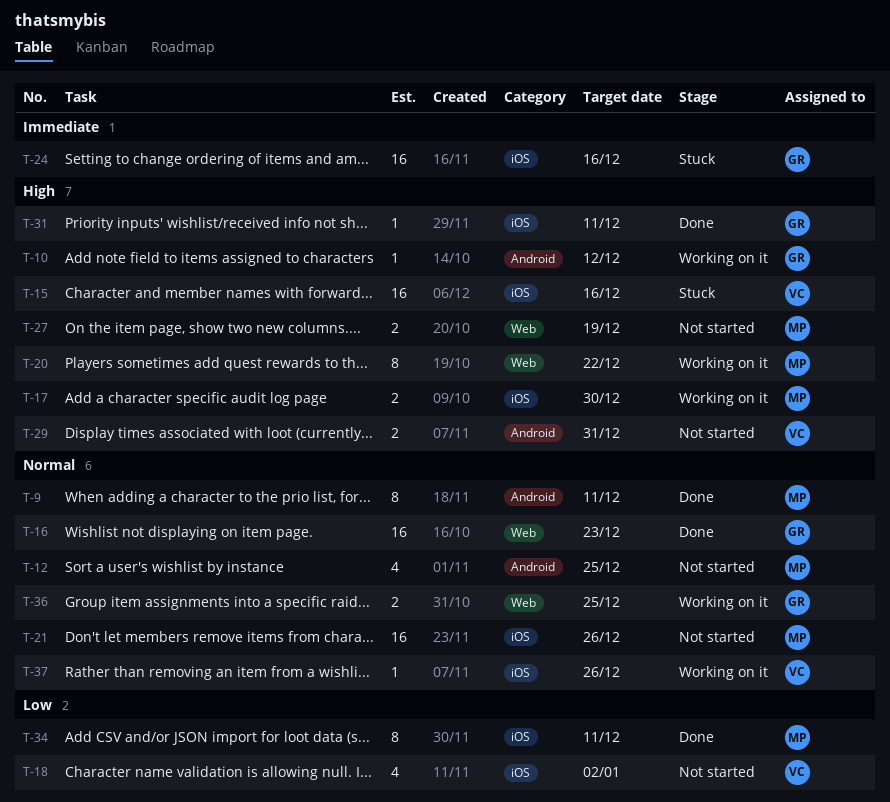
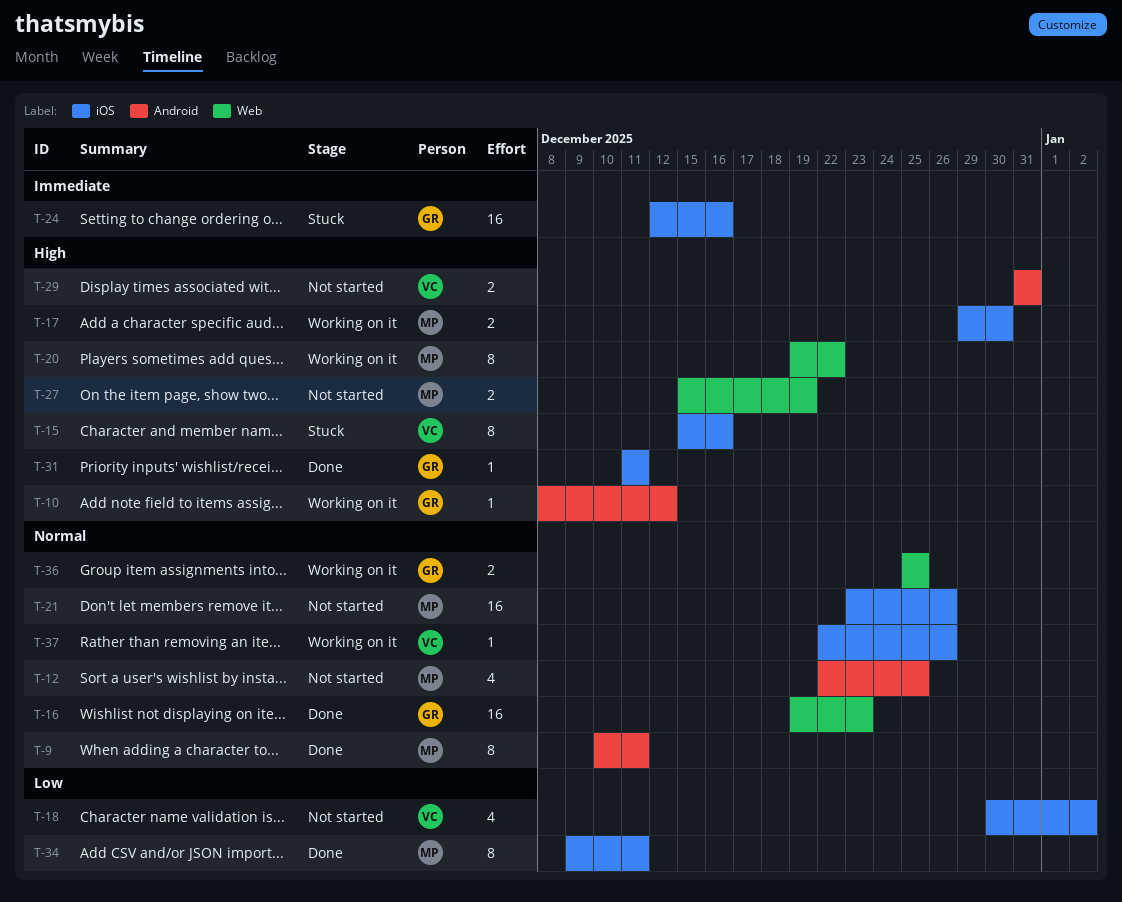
T-15, estimate: 16 -> 8

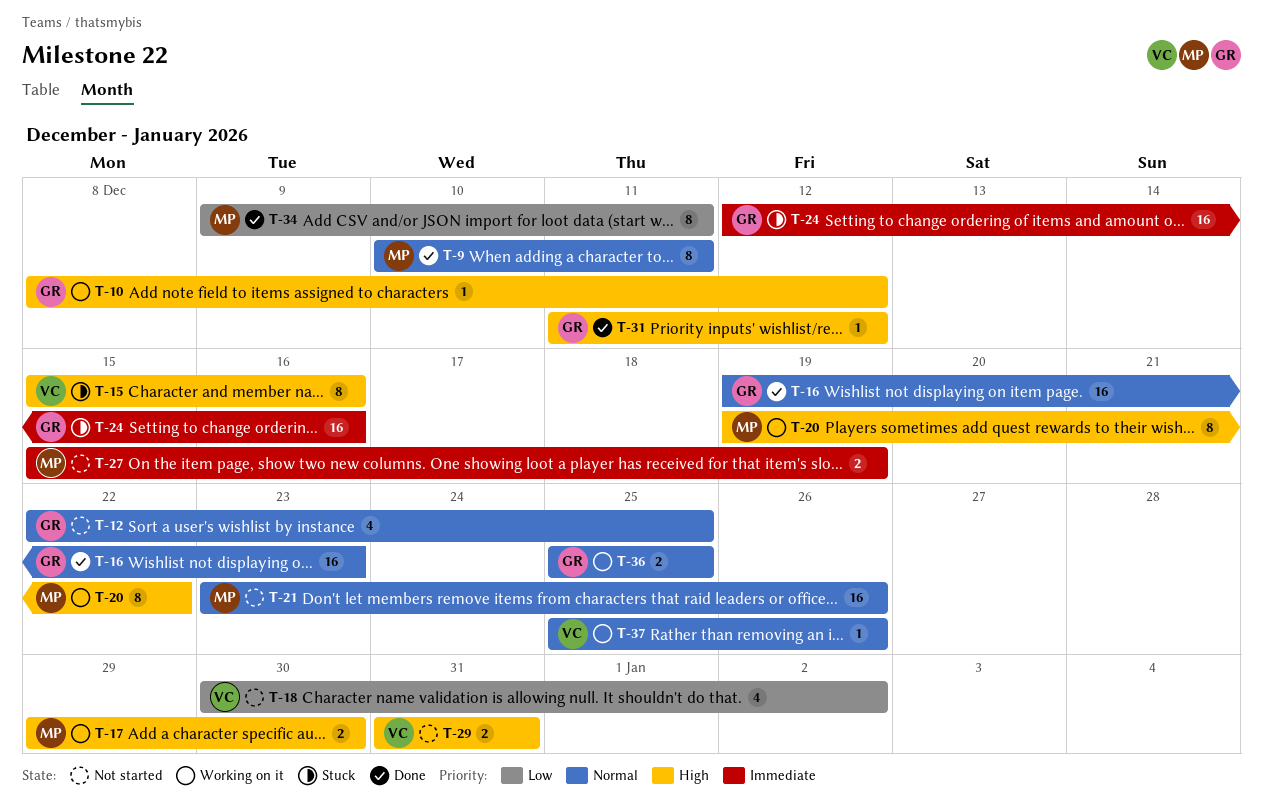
T-12, owner: MP -> GR
T-27, priority: High -> Immediate
T-31, due: Dec 11 -> Dec 12
T-37, start: Dec 22 -> Dec 25

